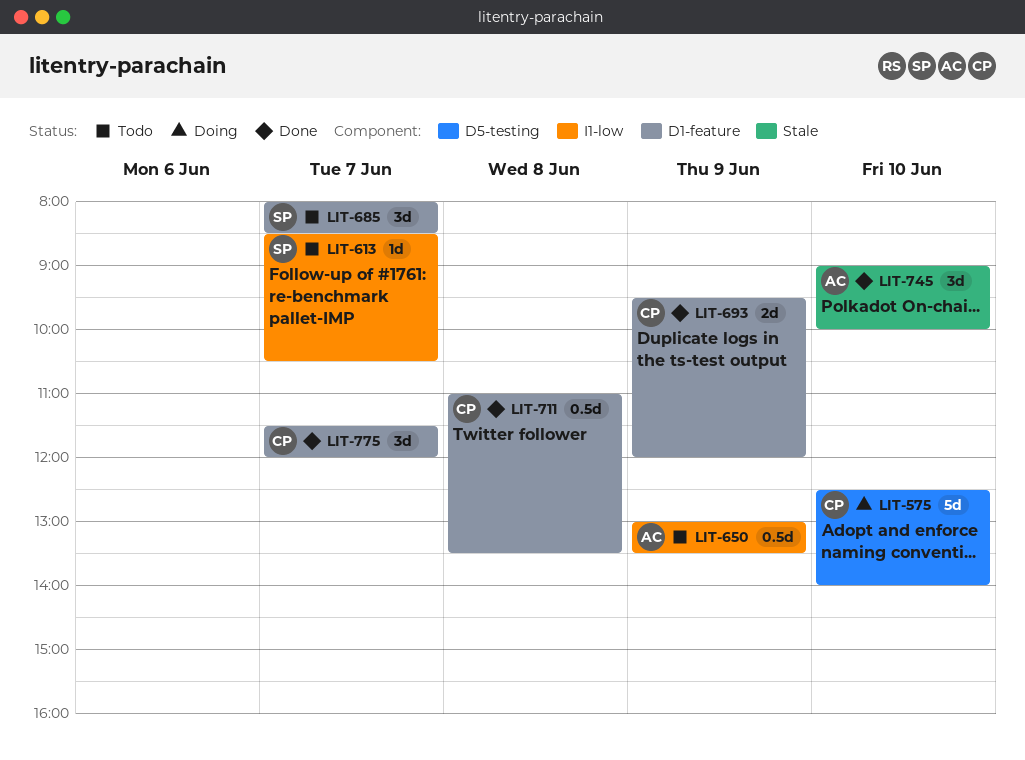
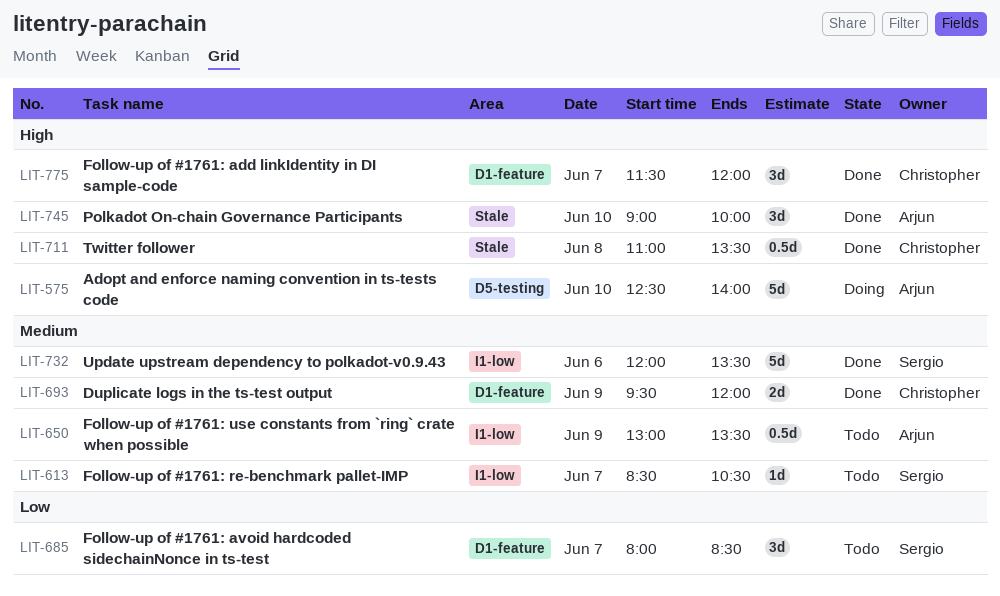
LIT-575, owner: Christopher -> Arjun
LIT-711, label: D1-feature -> Stale
LIT-732: none -> present

